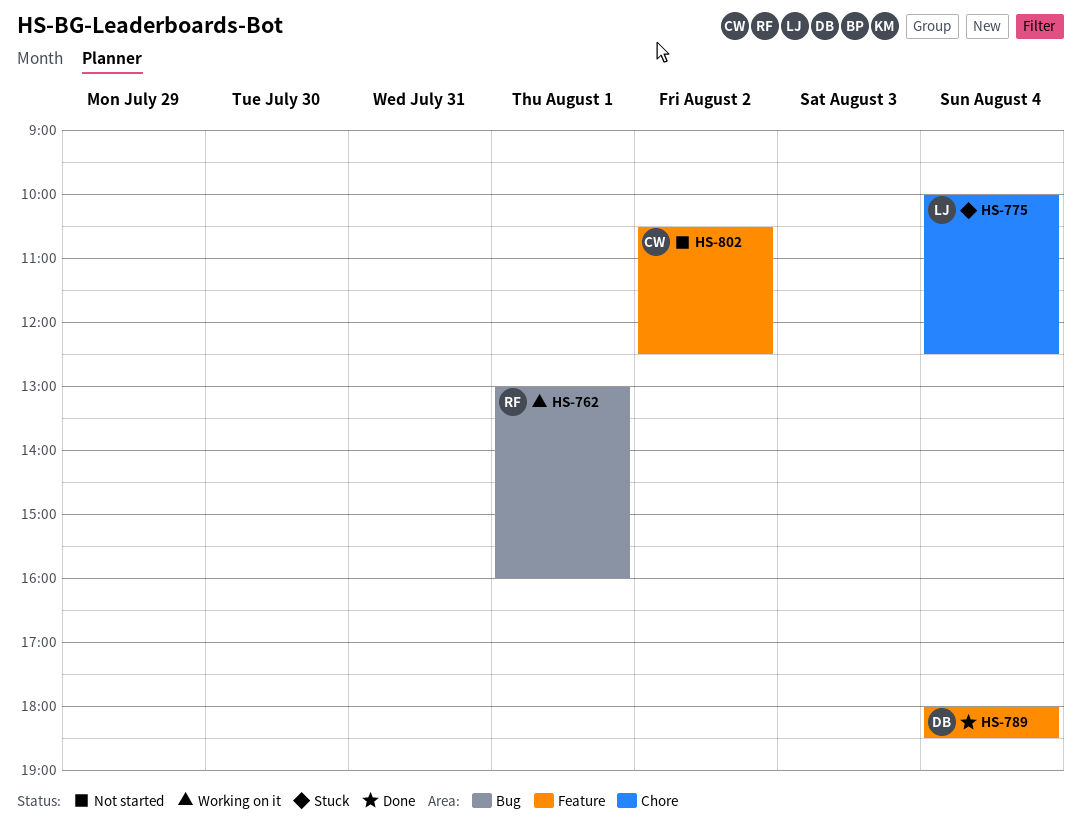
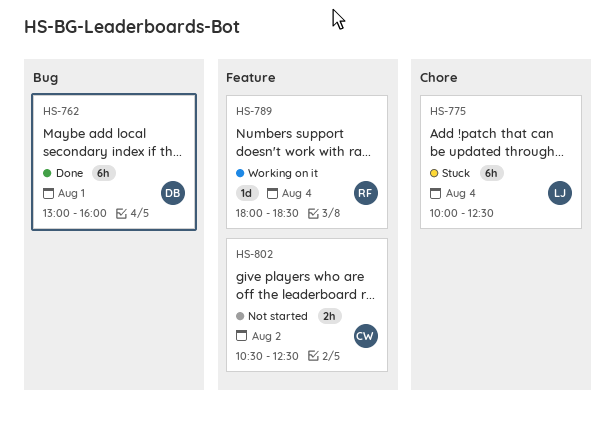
HS-762, status: Working on it -> Done
HS-762, owner: RF -> DB
HS-789, status: Done -> Working on it
HS-789, owner: DB -> RF

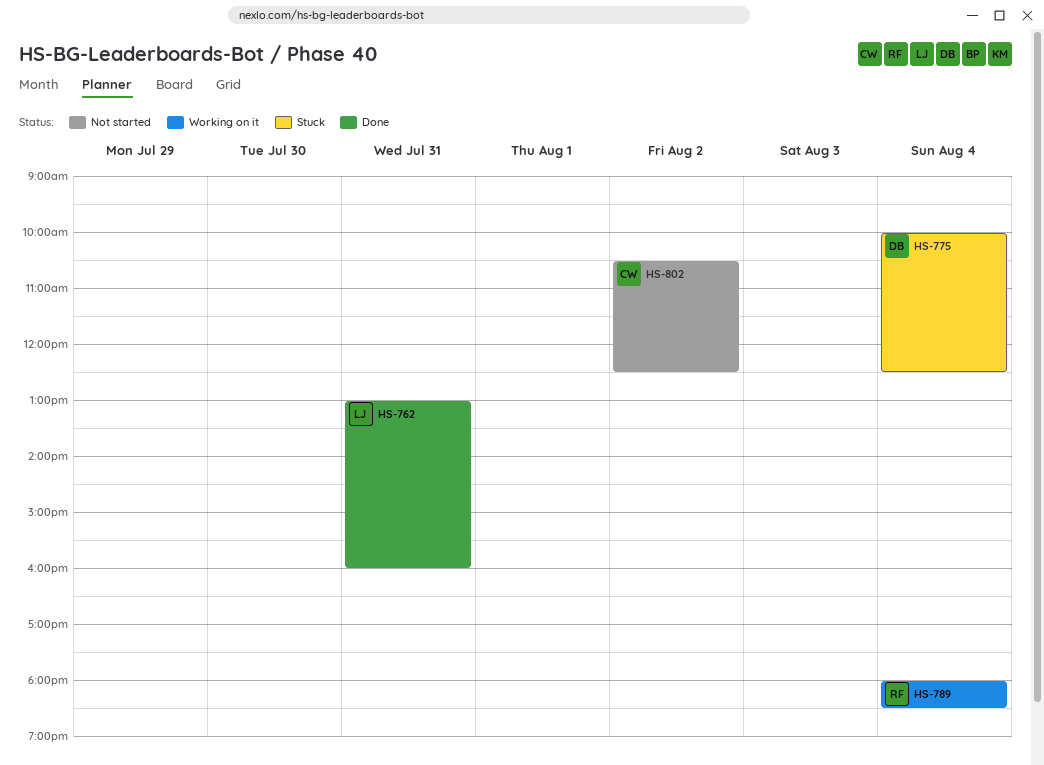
HS-762, owner: DB -> LJ
HS-762, day: Aug 1 -> Jul 31
HS-775, owner: LJ -> DB

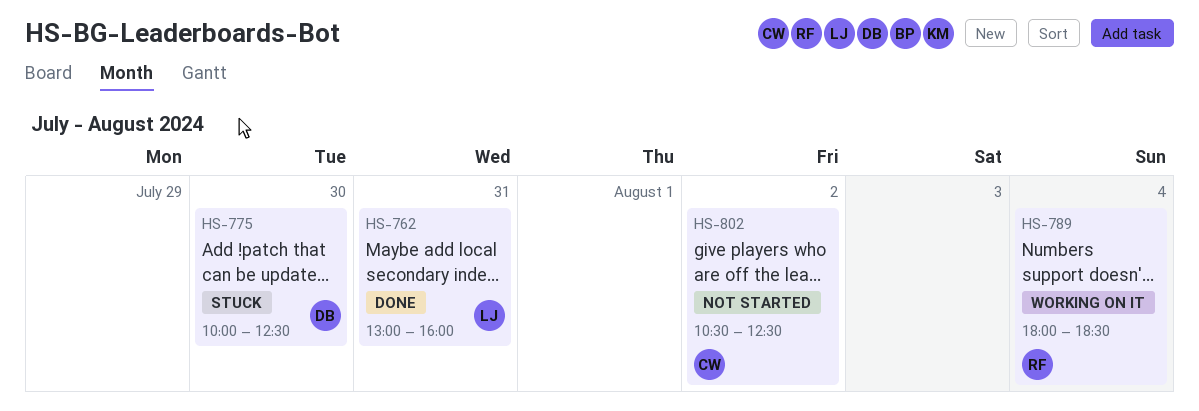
HS-775, day: Aug 4 -> Jul 30

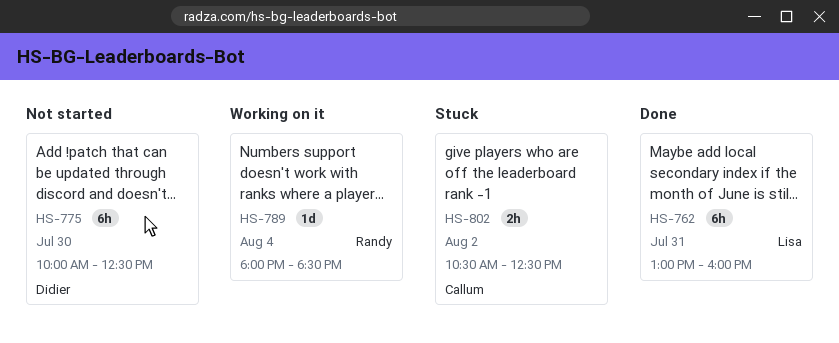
HS-775, status: Stuck -> Not started
HS-802, status: Not started -> Stuck

